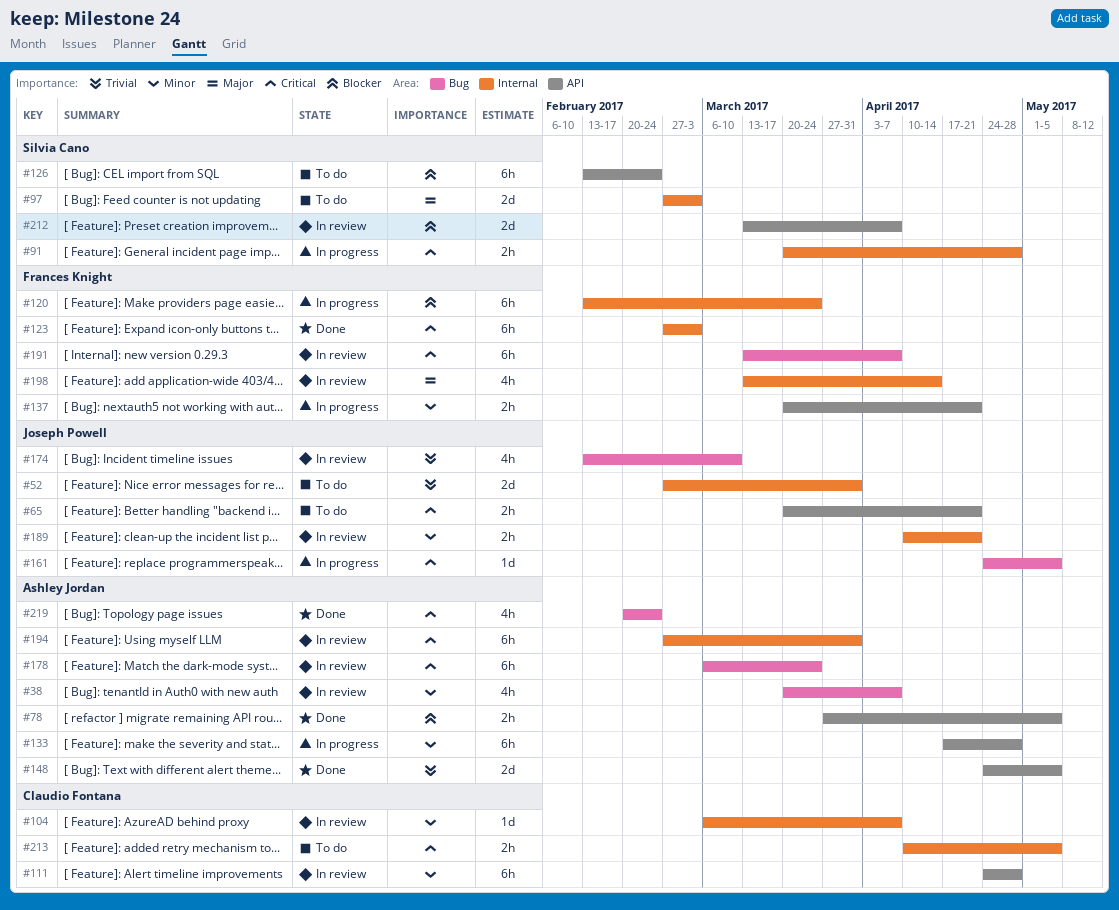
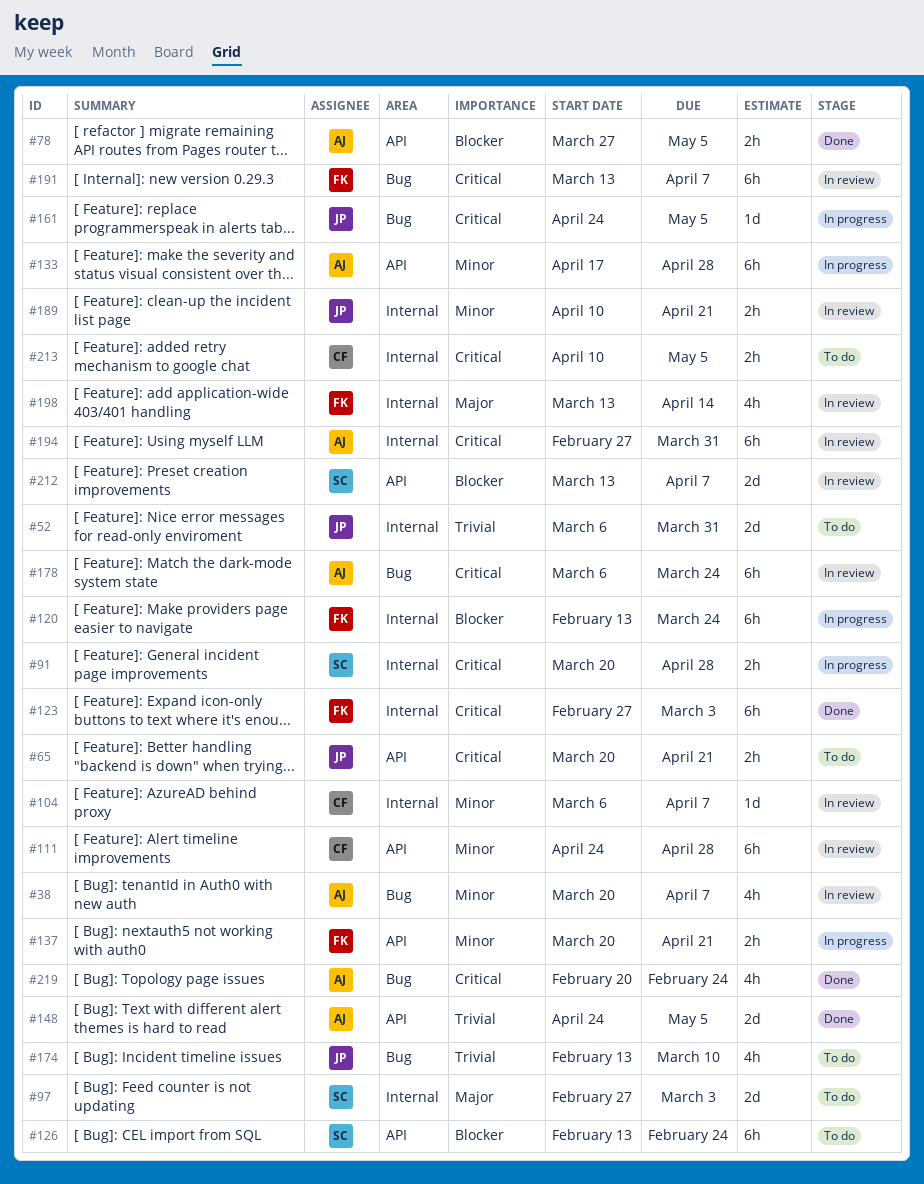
#52, start: Feb 27 -> Mar 6
#174, status: In review -> To do

